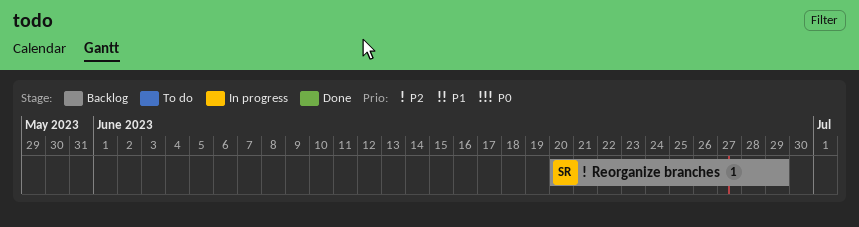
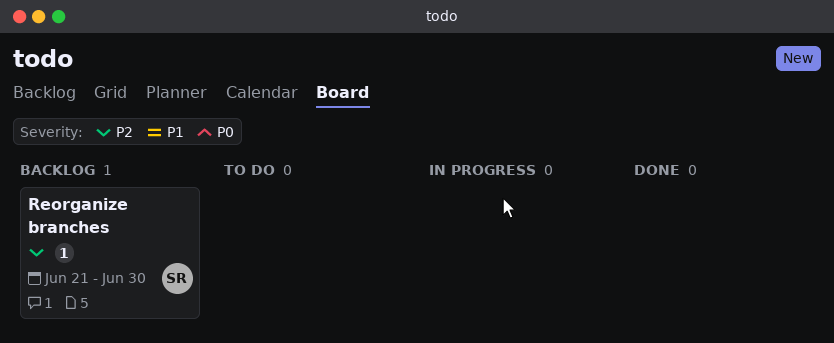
Reorganize branches, start: Jun 20 -> Jun 21
Reorganize branches, due: Jun 29 -> Jun 30

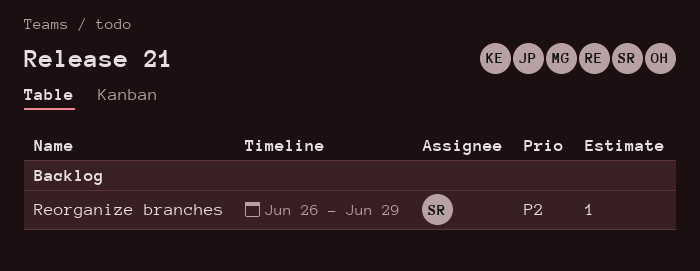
Reorganize branches, start: Jun 21 -> Jun 26
Reorganize branches, due: Jun 30 -> Jun 29

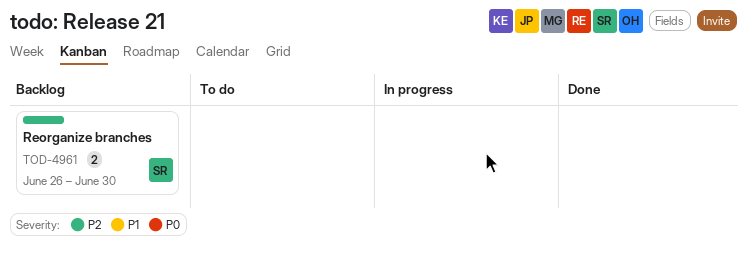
Reorganize branches, estimate: 1 -> 2
Reorganize branches, due: Jun 29 -> Jun 30

